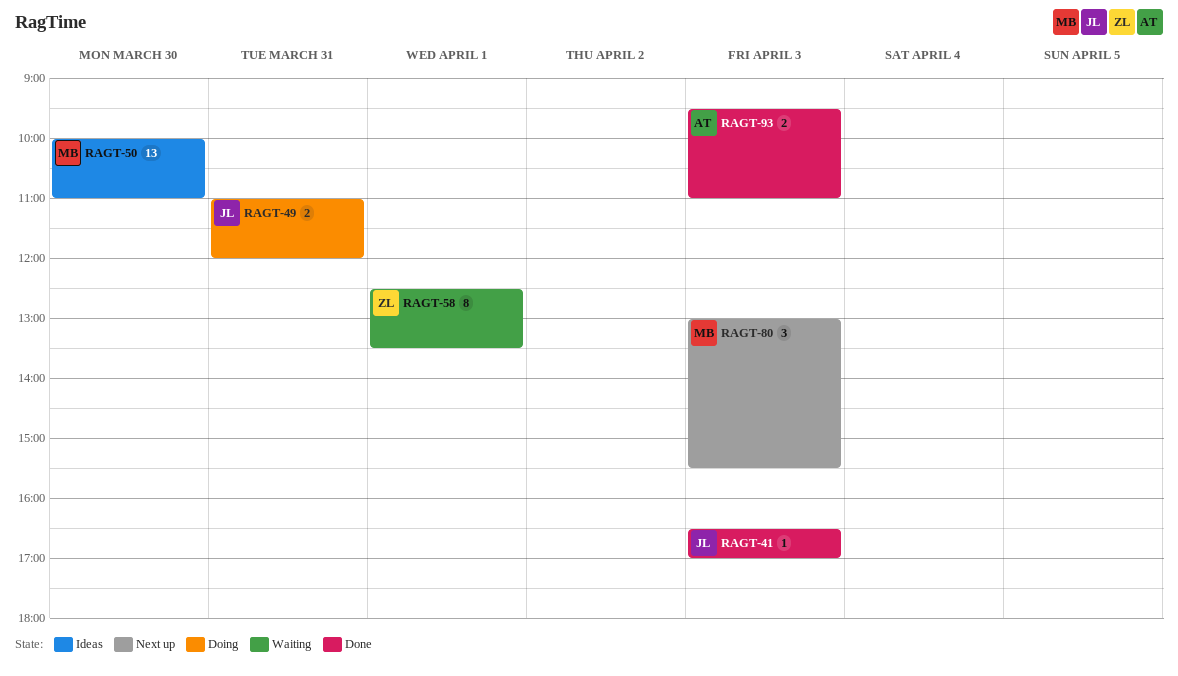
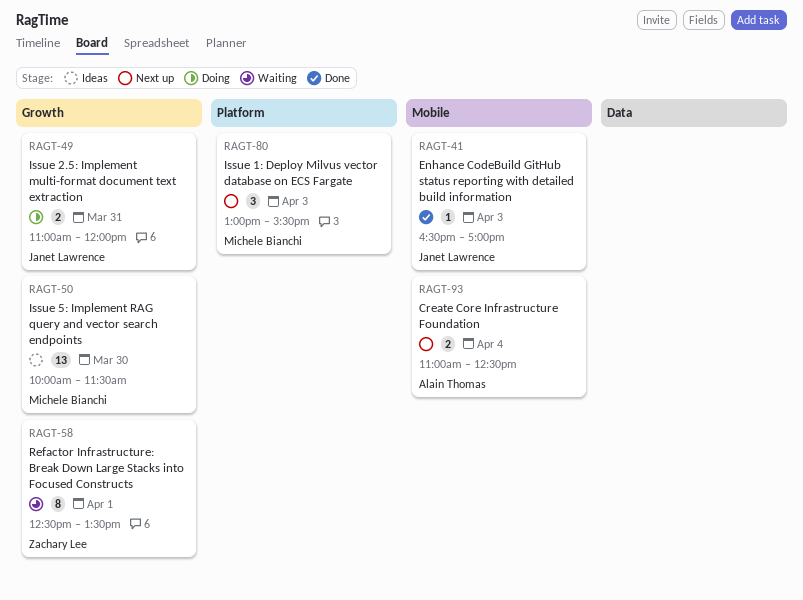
RAGT-50, ends: 11:00 -> 11:30
RAGT-93, status: Done -> Next up
RAGT-93, day: Apr 3 -> Apr 4
RAGT-93, begins: 09:30 -> 11:00
RAGT-93, ends: 11:00 -> 12:30

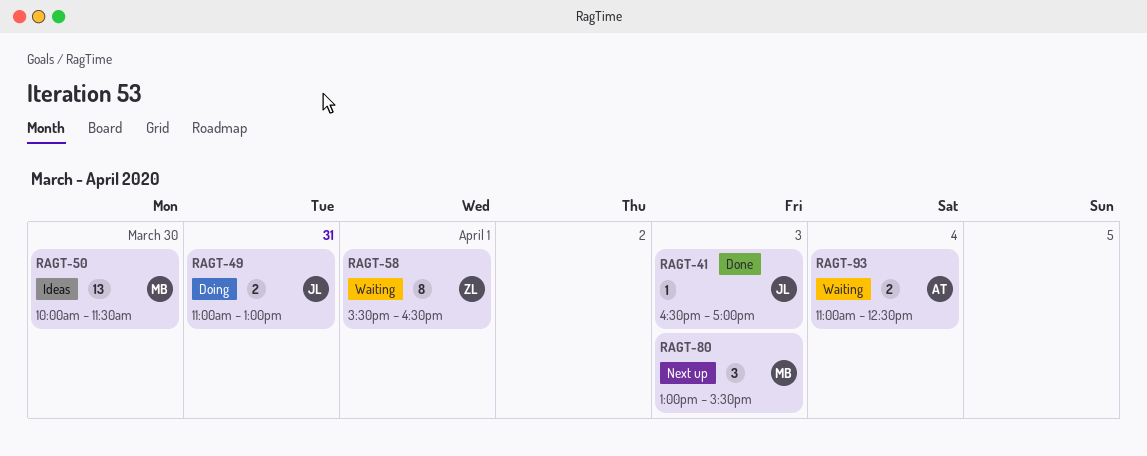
RAGT-49, ends: 12:00 -> 13:00
RAGT-58, begins: 12:30 -> 15:30
RAGT-58, ends: 13:30 -> 16:30
RAGT-93, status: Next up -> Waiting

